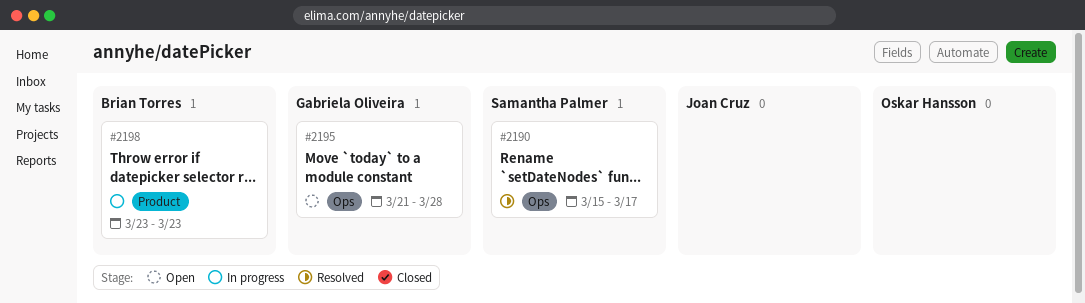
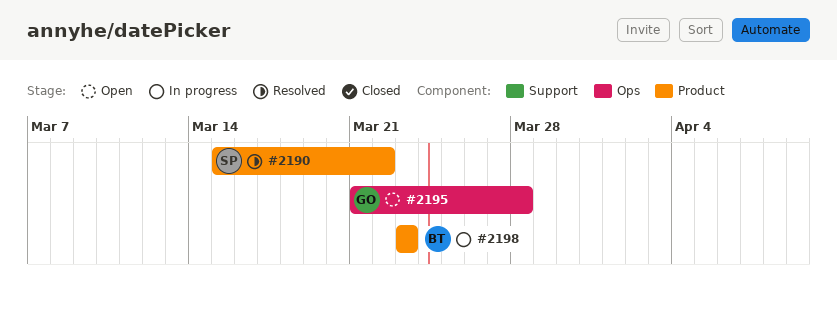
#2190, label: Ops -> Product
#2190, due: Mar 17 -> Mar 22

